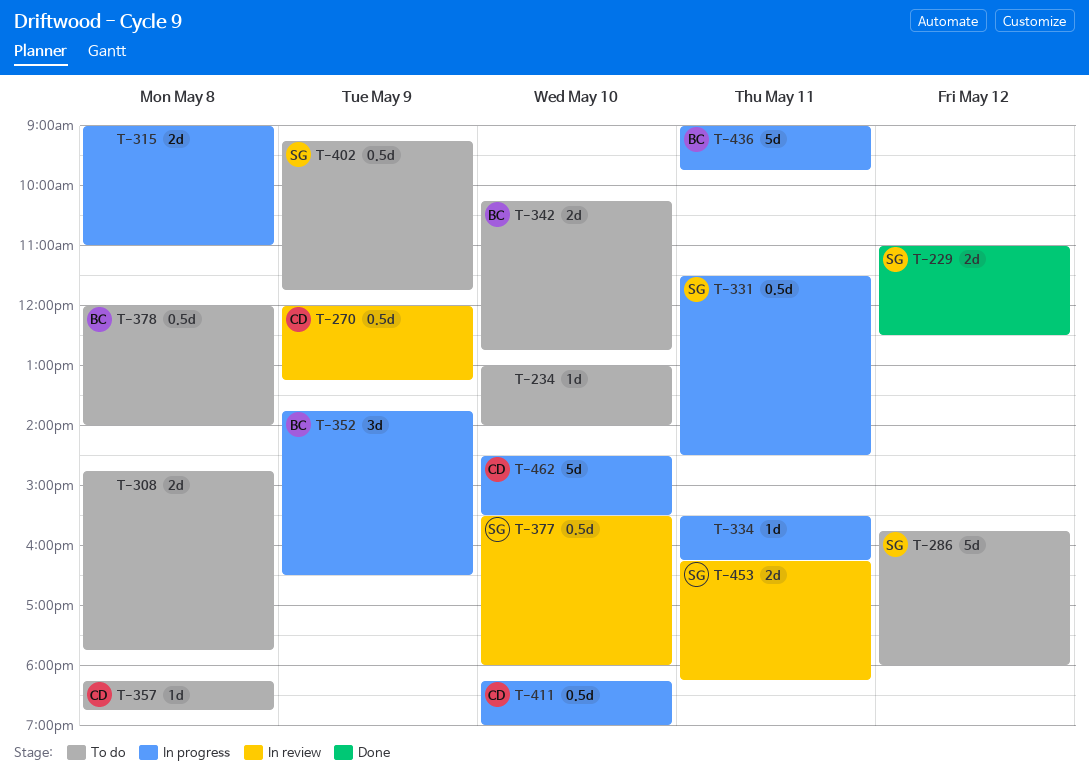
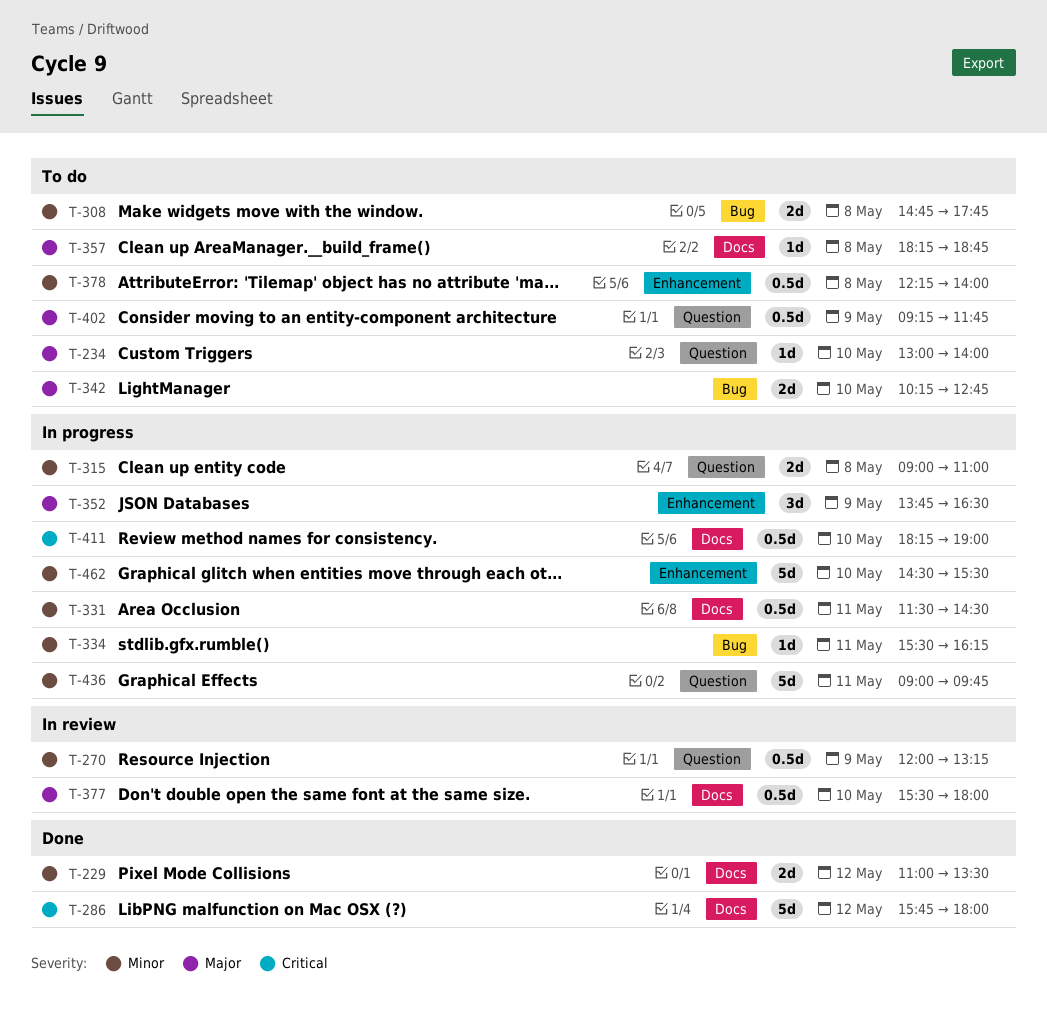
T-229, ends: 12:30 -> 13:30
T-286, status: To do -> Done
T-378, begins: 12:00 -> 12:15
T-453: present -> none

